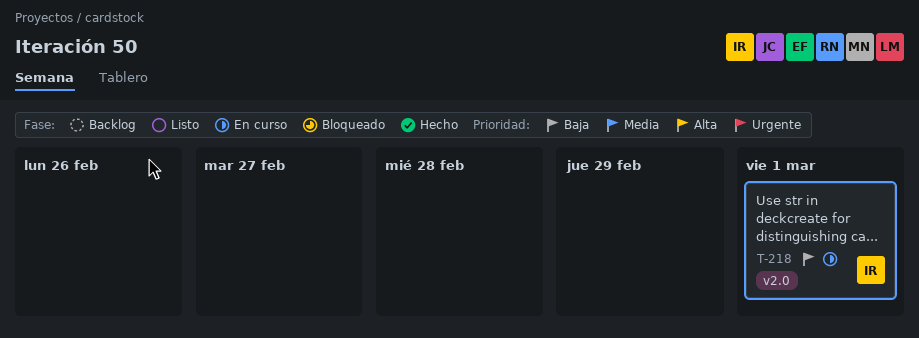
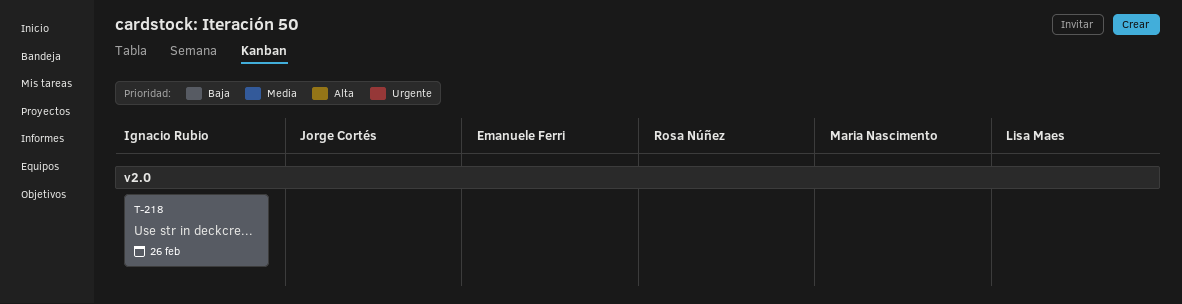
T-218, due: Mar 1 -> Feb 26

